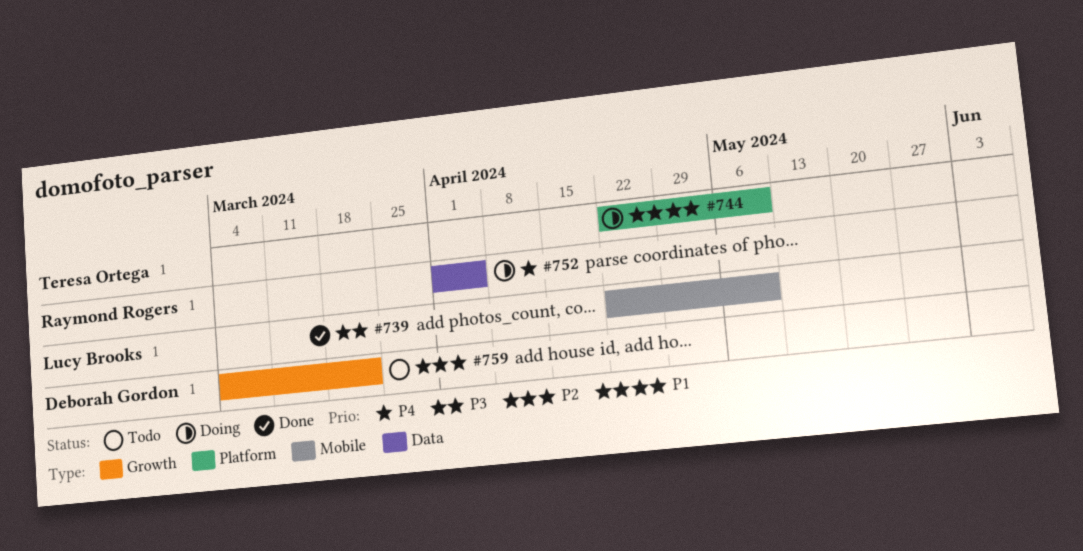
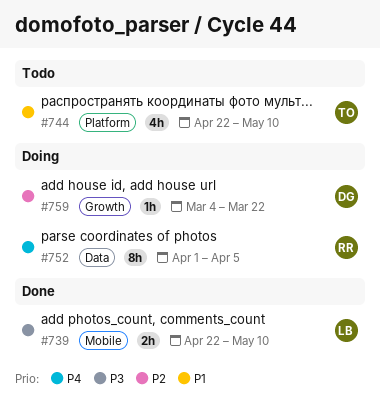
#744, status: Doing -> Todo
#759, status: Todo -> Doing

